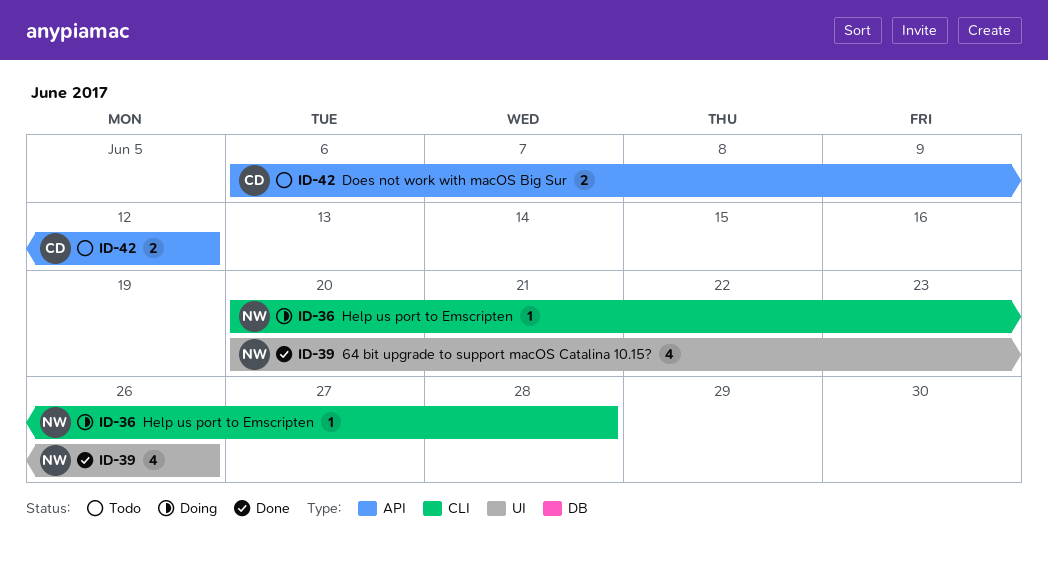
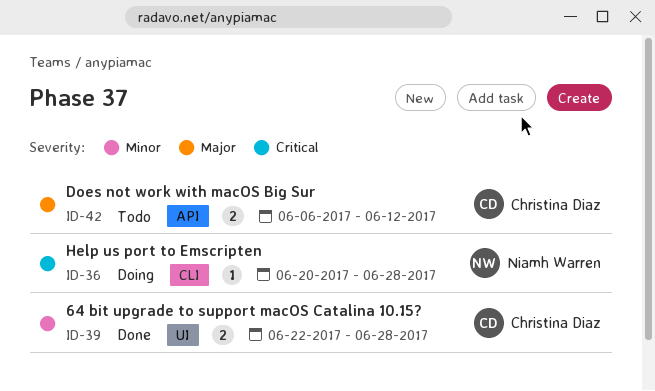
ID-39, owner: Niamh Warren -> Christina Diaz
ID-39, estimate: 4 -> 2
ID-39, start: Jun 20 -> Jun 22
ID-39, due: Jun 26 -> Jun 28

